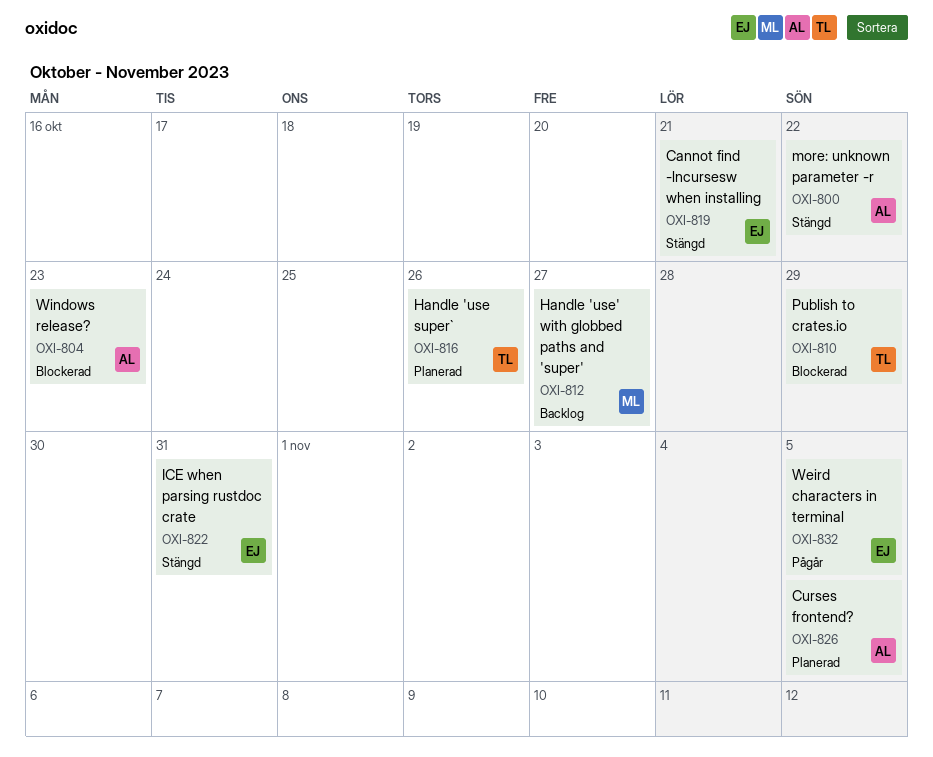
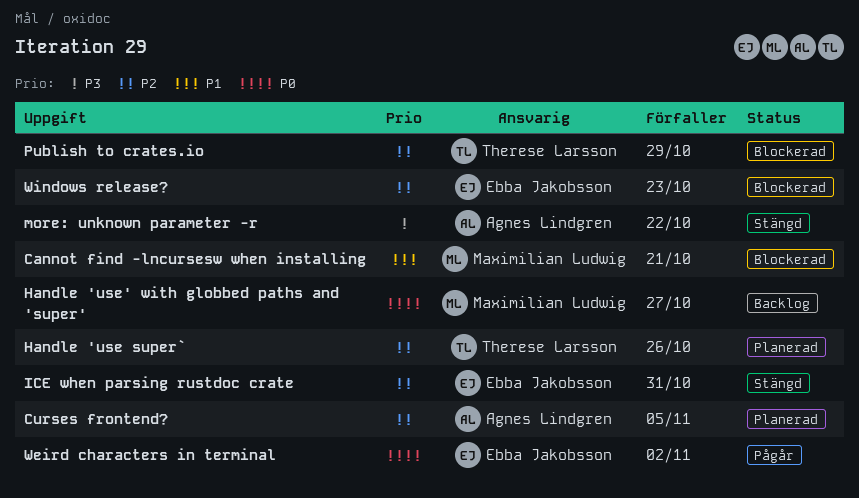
Cannot find -lncursesw when installing, status: Stängd -> Blockerad
Cannot find -lncursesw when installing, owner: Ebba Jakobsson -> Maximilian Ludwig
Weird characters in terminal, due: Nov 5 -> Nov 2
Windows release?, owner: Agnes Lindgren -> Ebba Jakobsson

